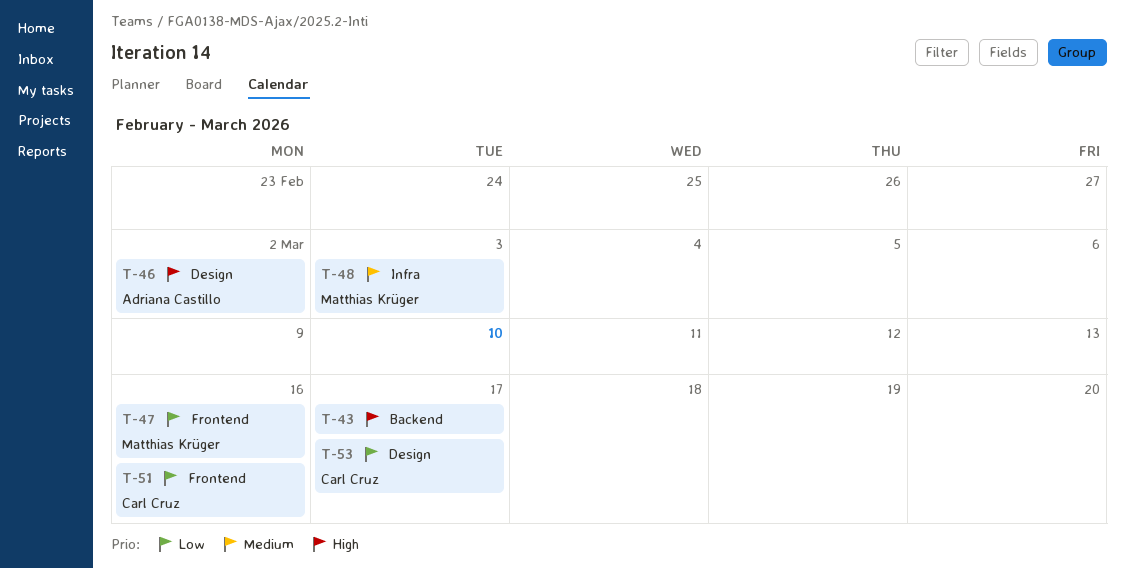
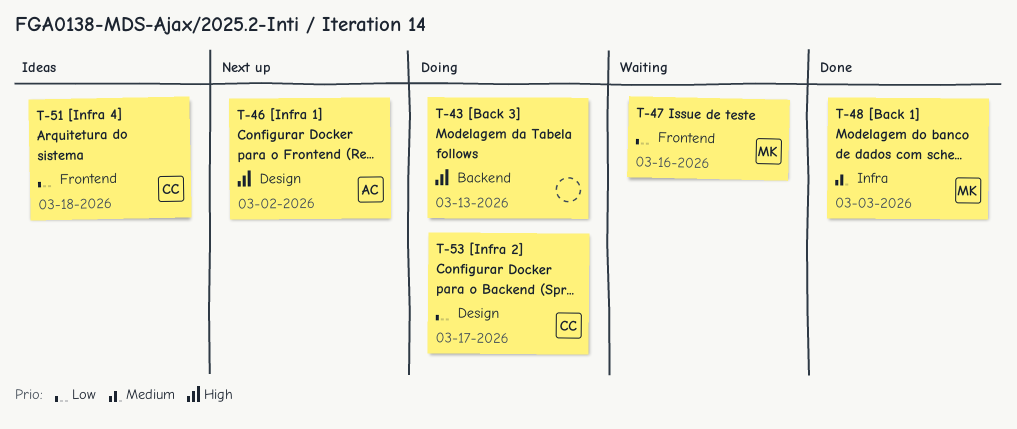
T-43, due: Mar 17 -> Mar 13
T-51, due: Mar 16 -> Mar 18

